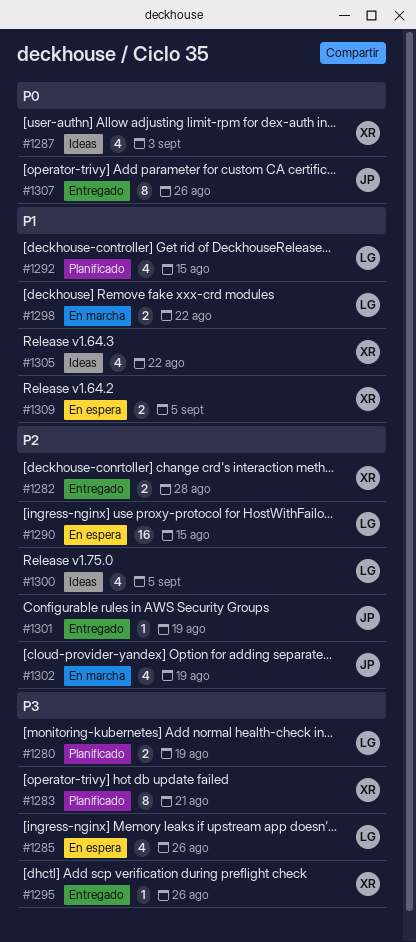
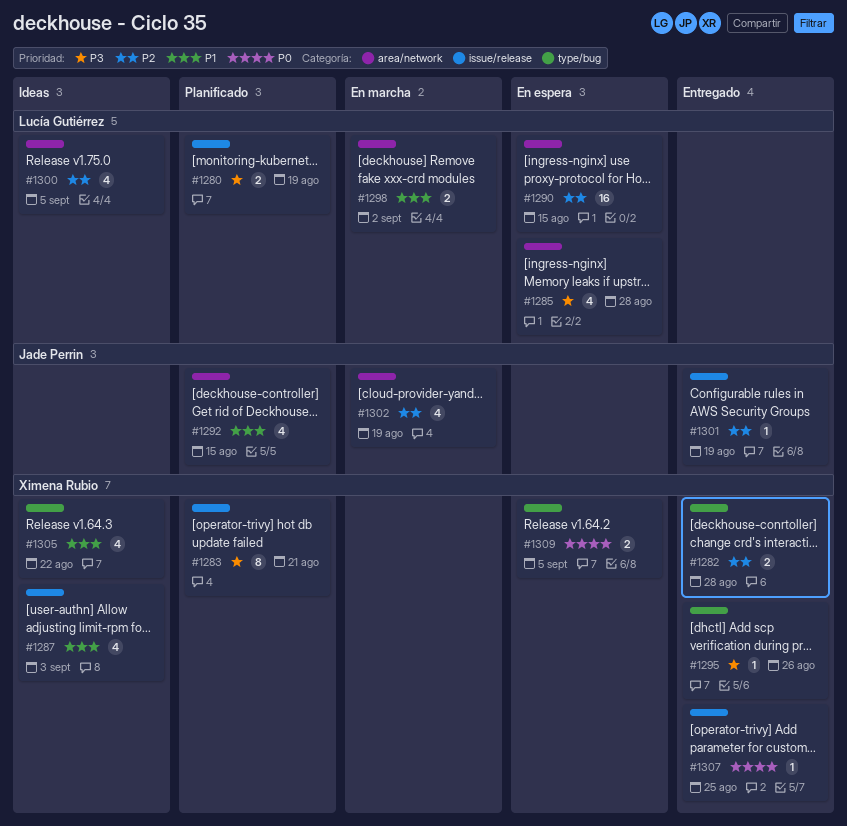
#1285, due: Aug 26 -> Aug 28
#1287, priority: P0 -> P1
#1292, owner: Lucía Gutiérrez -> Jade Perrin
#1298, due: Aug 22 -> Sep 2
#1307, owner: Jade Perrin -> Ximena Rubio
#1307, estimate: 8 -> 1
#1307, due: Aug 26 -> Aug 25
#1309, priority: P1 -> P0

